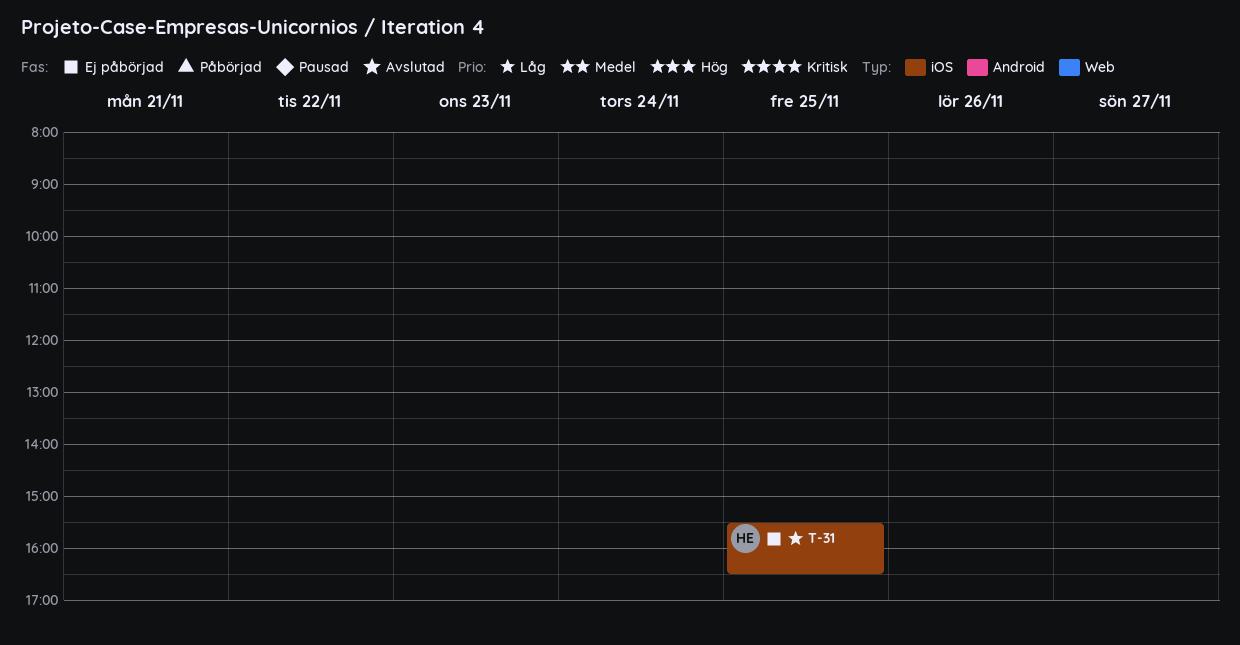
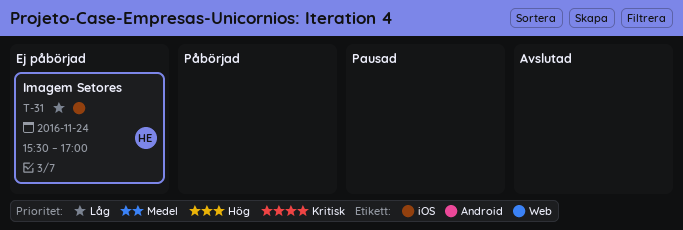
T-31, day: Nov 25 -> Nov 24
T-31, ends: 16:30 -> 17:00

